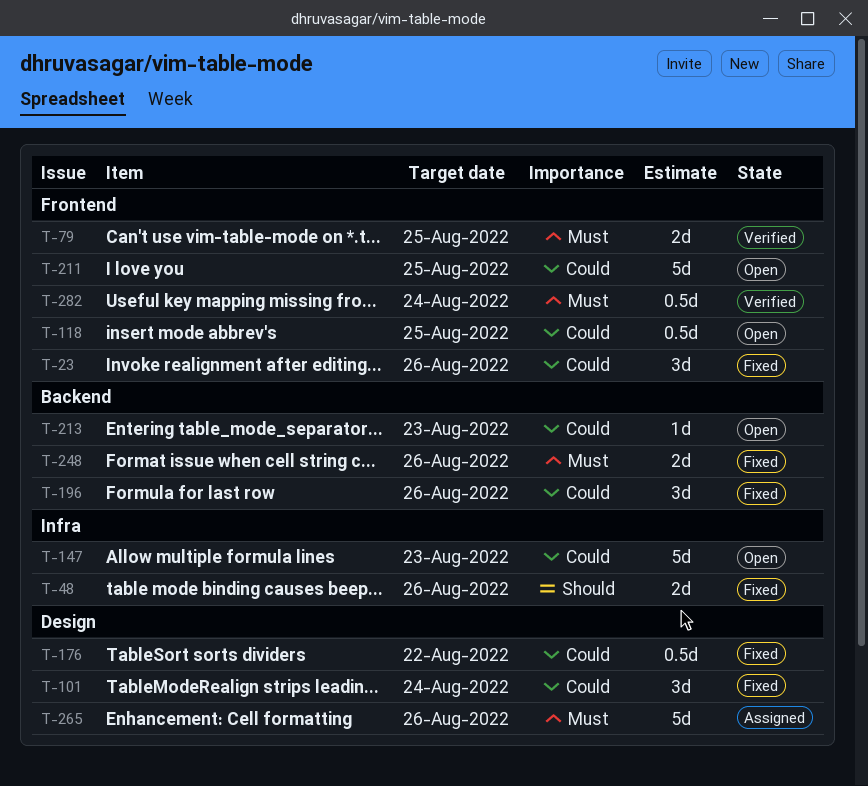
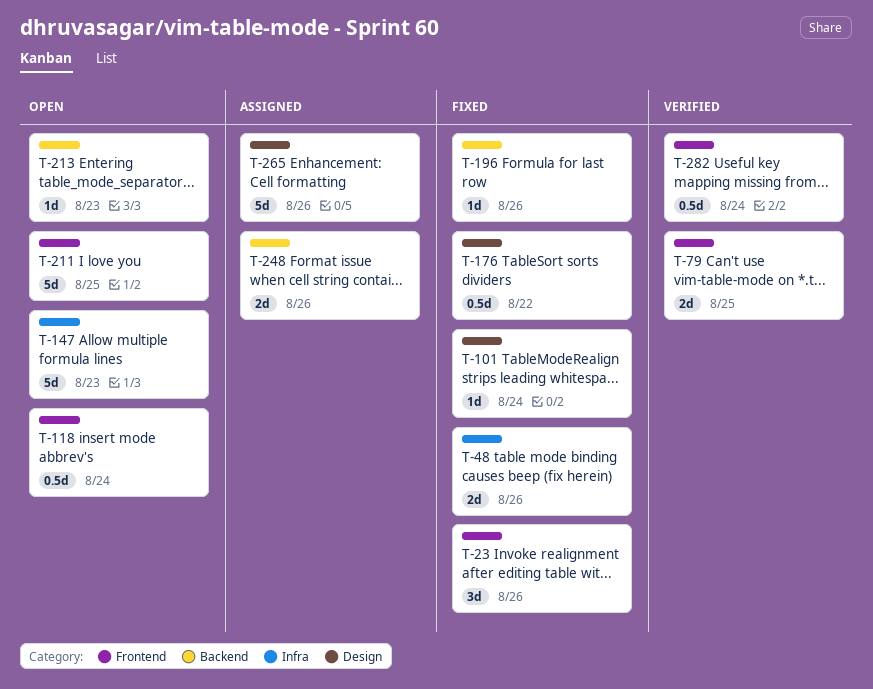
T-101, estimate: 3d -> 1d
T-118, due: Aug 25 -> Aug 24
T-196, estimate: 3d -> 1d
T-248, status: Fixed -> Assigned

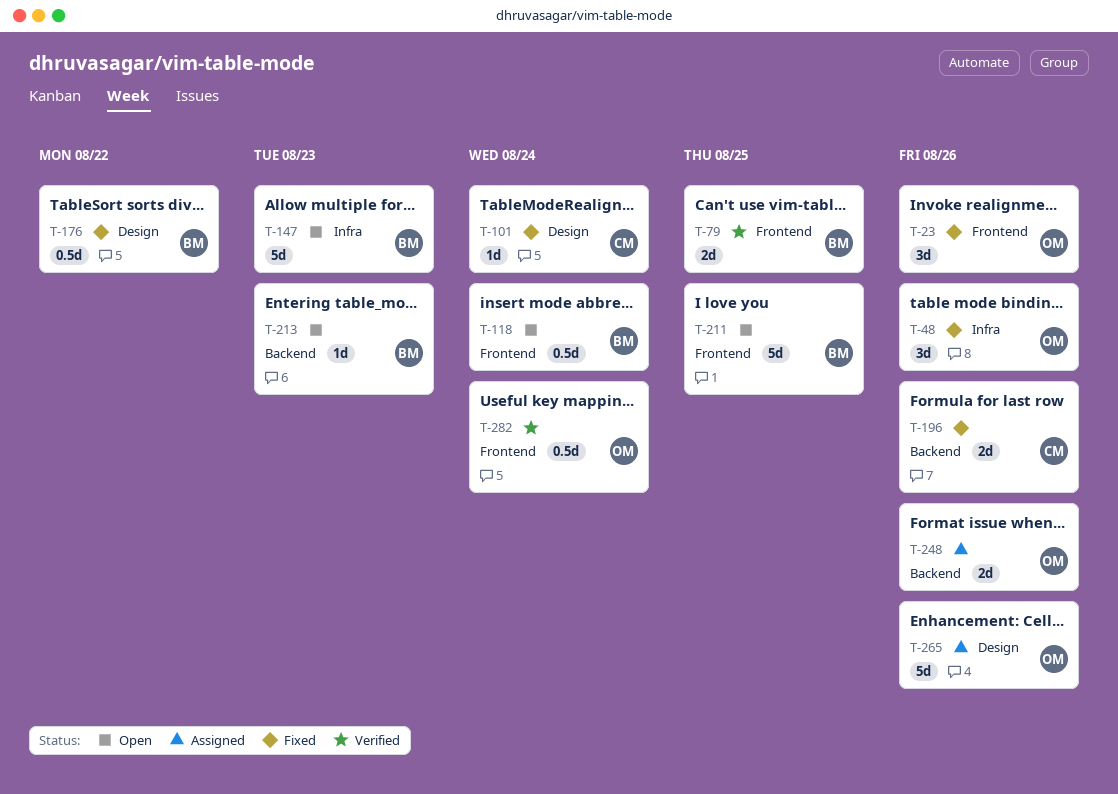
T-48, estimate: 2d -> 3d
T-196, estimate: 1d -> 2d

